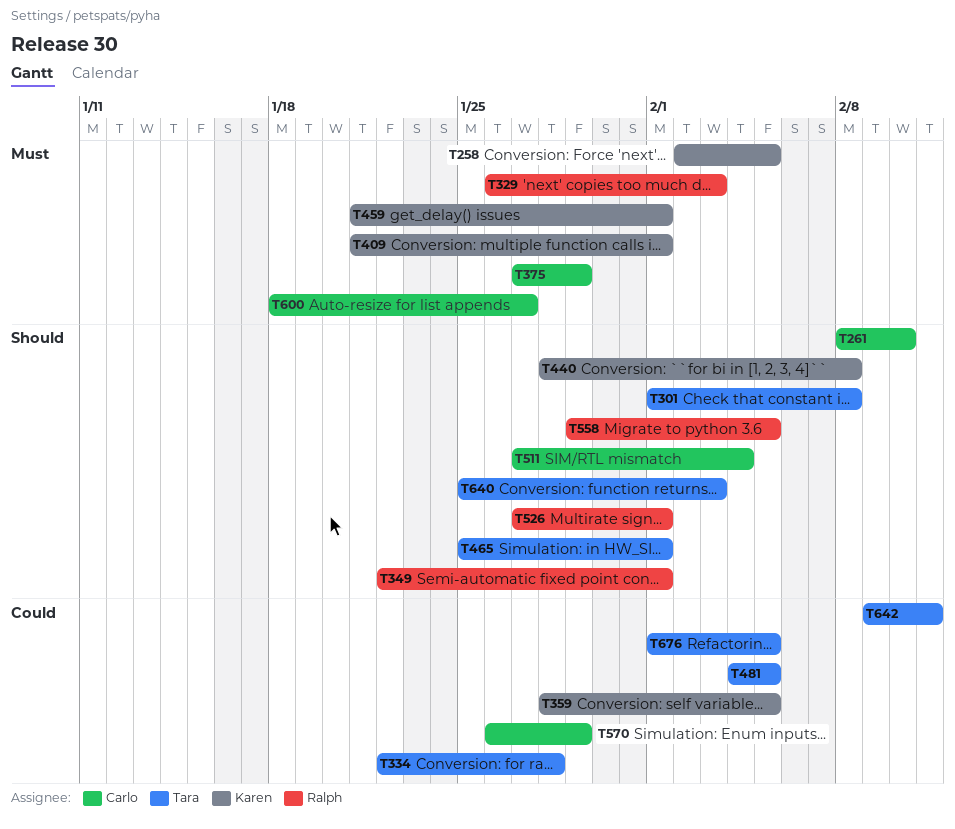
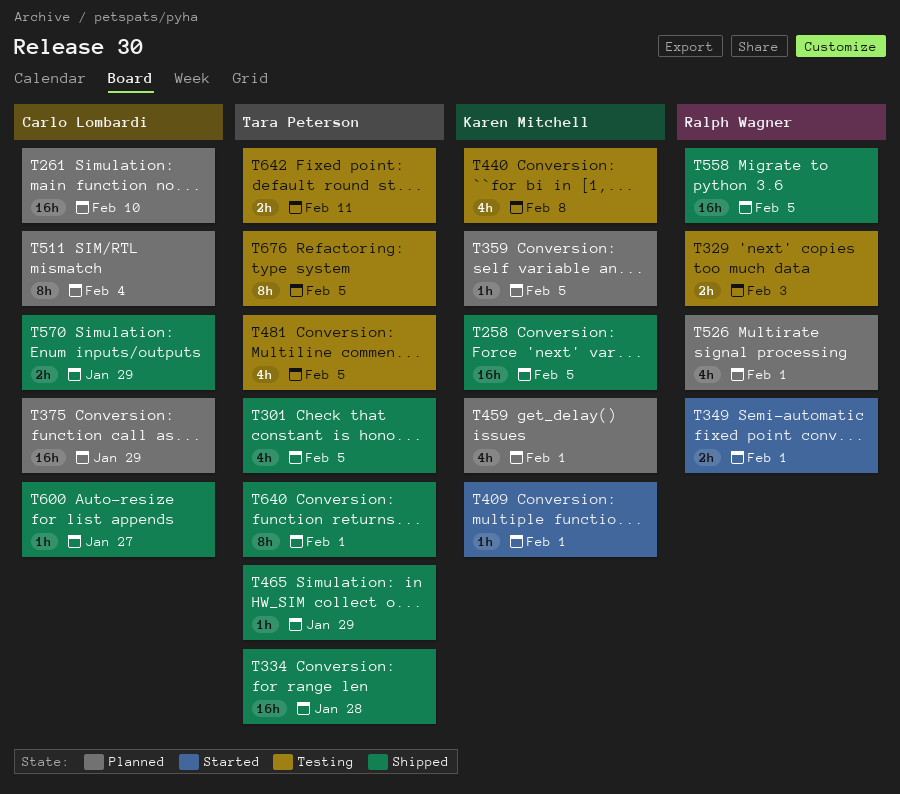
T301, due: Feb 8 -> Feb 5
T465, due: Feb 1 -> Jan 29
T640, due: Feb 3 -> Feb 1

